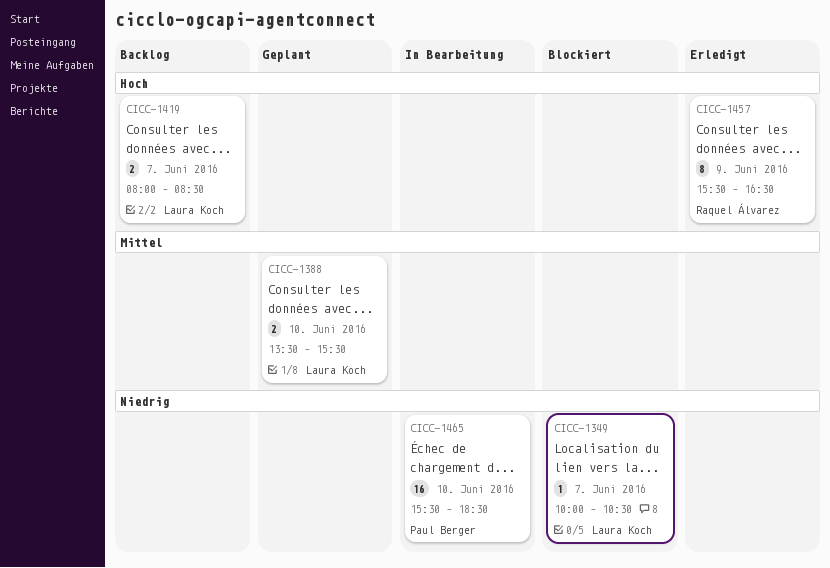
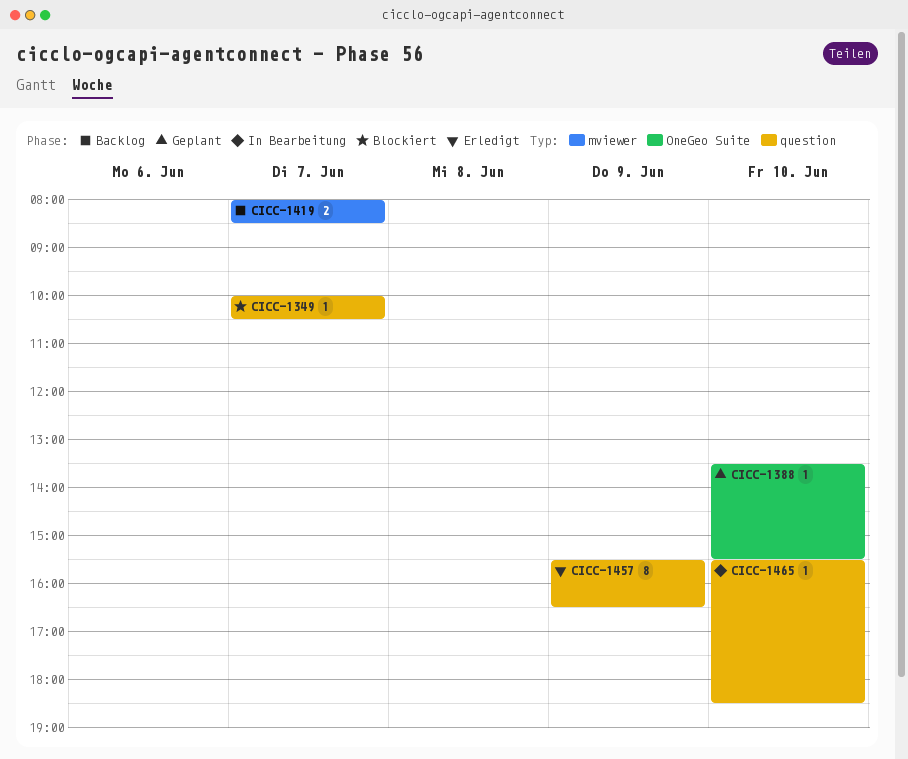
CICC-1388, estimate: 2 -> 1
CICC-1465, estimate: 16 -> 1

